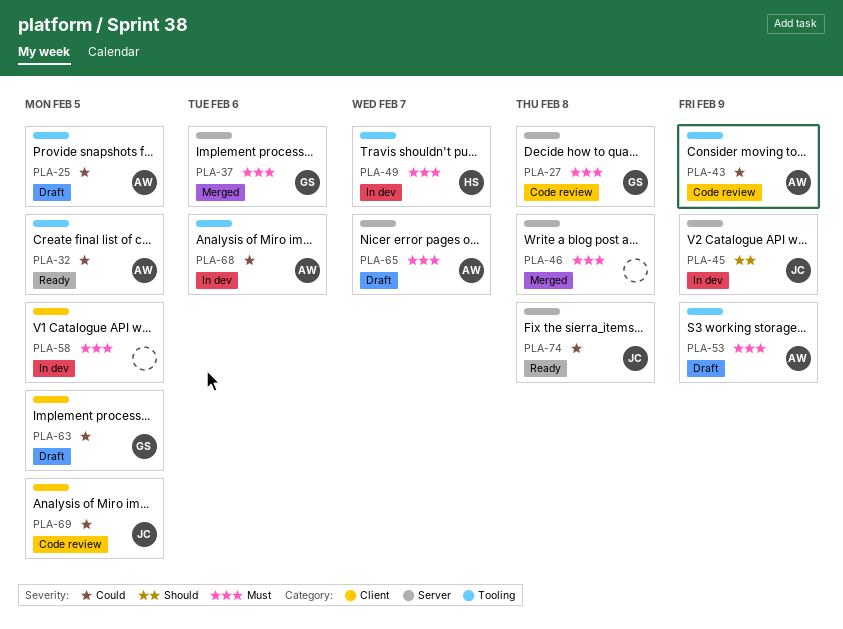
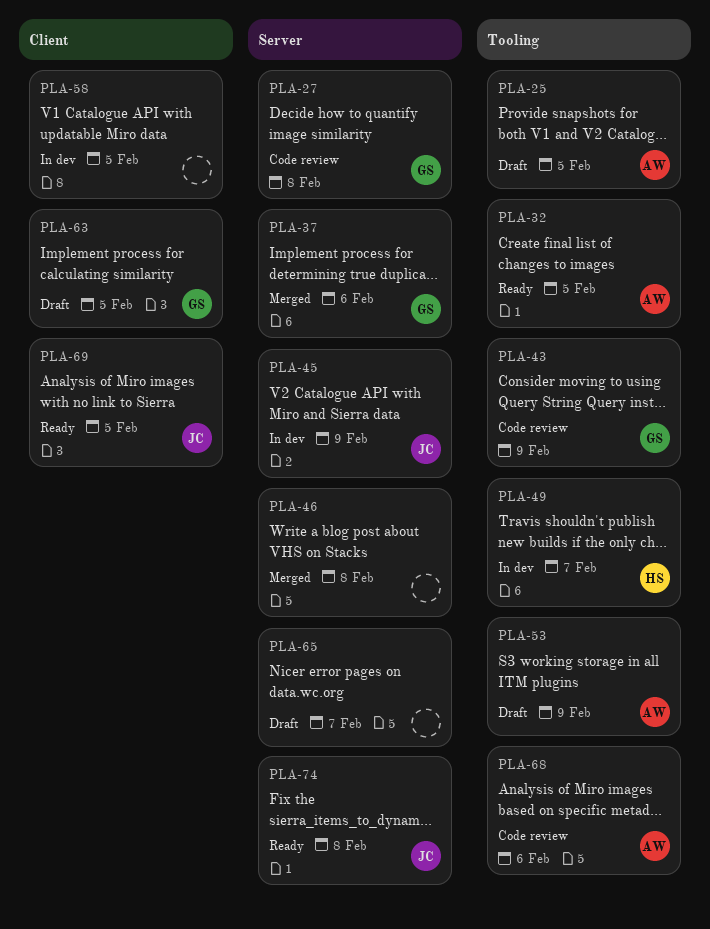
PLA-43, owner: AW -> GS
PLA-65, owner: AW -> none
PLA-68, status: In dev -> Code review
PLA-69, status: Code review -> Ready

